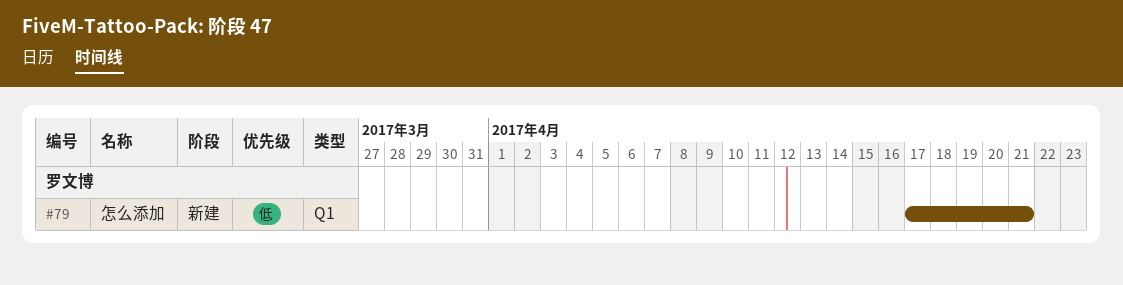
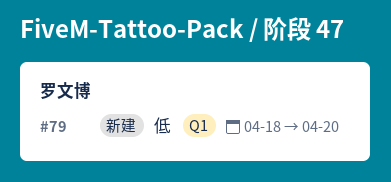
#79, start: Apr 17 -> Apr 18
#79, due: Apr 21 -> Apr 20

